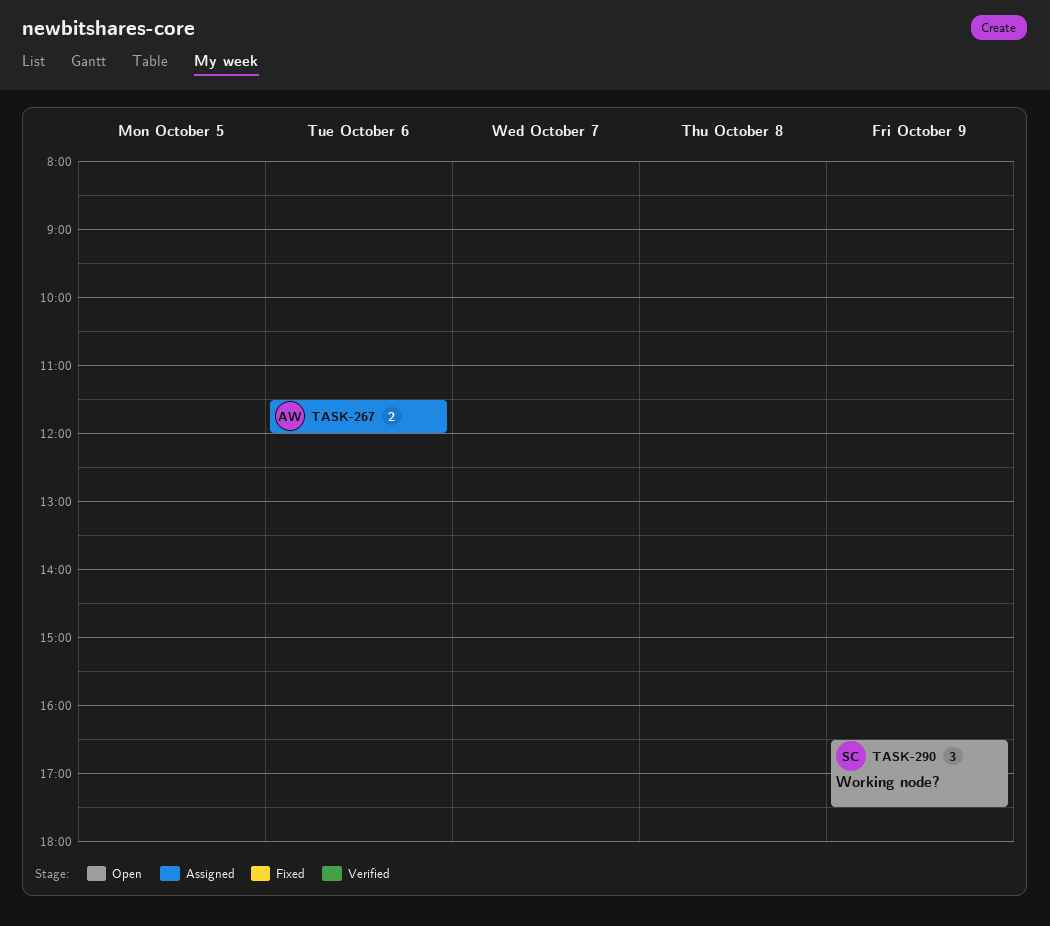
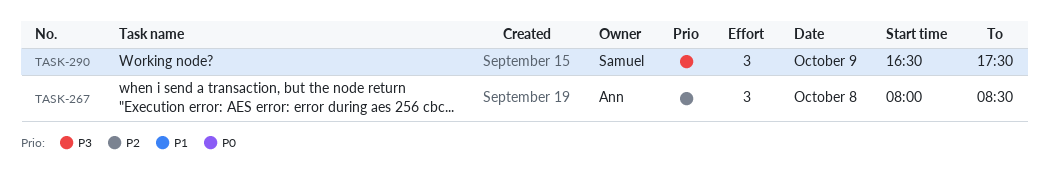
TASK-267, estimate: 2 -> 3
TASK-267, day: Oct 6 -> Oct 8
TASK-267, begins: 11:30 -> 08:00
TASK-267, ends: 12:00 -> 08:30

